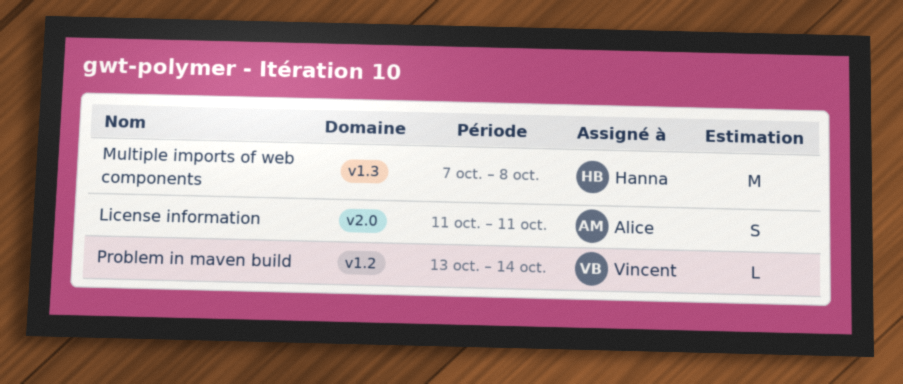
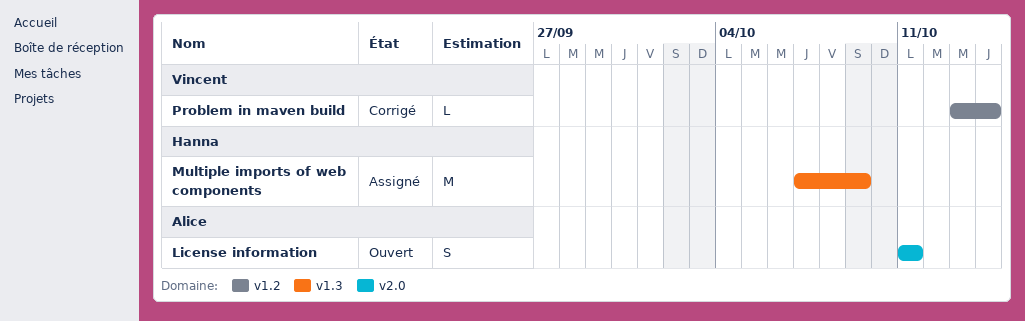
Multiple imports of web components, due: Oct 8 -> Oct 9

